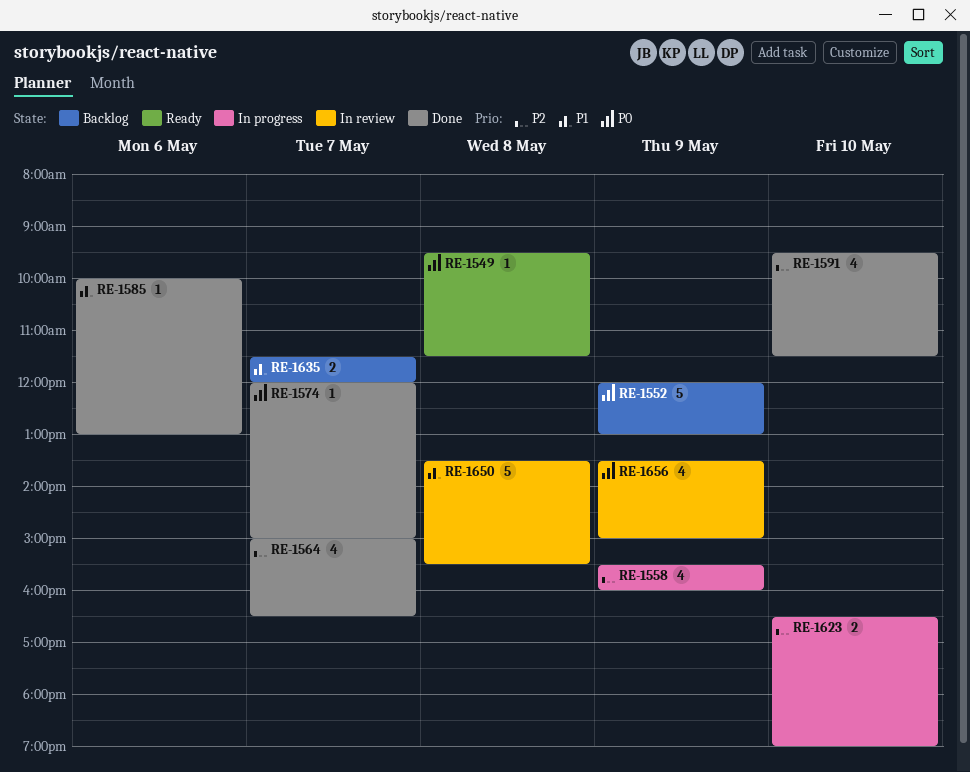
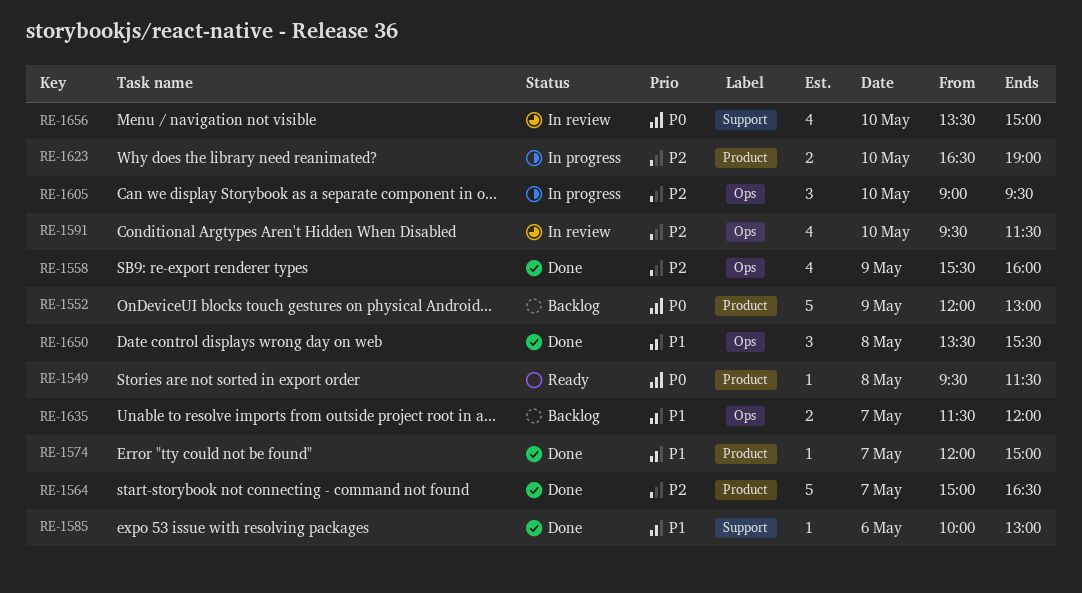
RE-1558, status: In progress -> Done
RE-1564, estimate: 4 -> 5
RE-1574, priority: P0 -> P1
RE-1591, status: Done -> In review
RE-1605: none -> present
RE-1650, status: In review -> Done
RE-1650, estimate: 5 -> 3
RE-1656, day: May 9 -> May 10

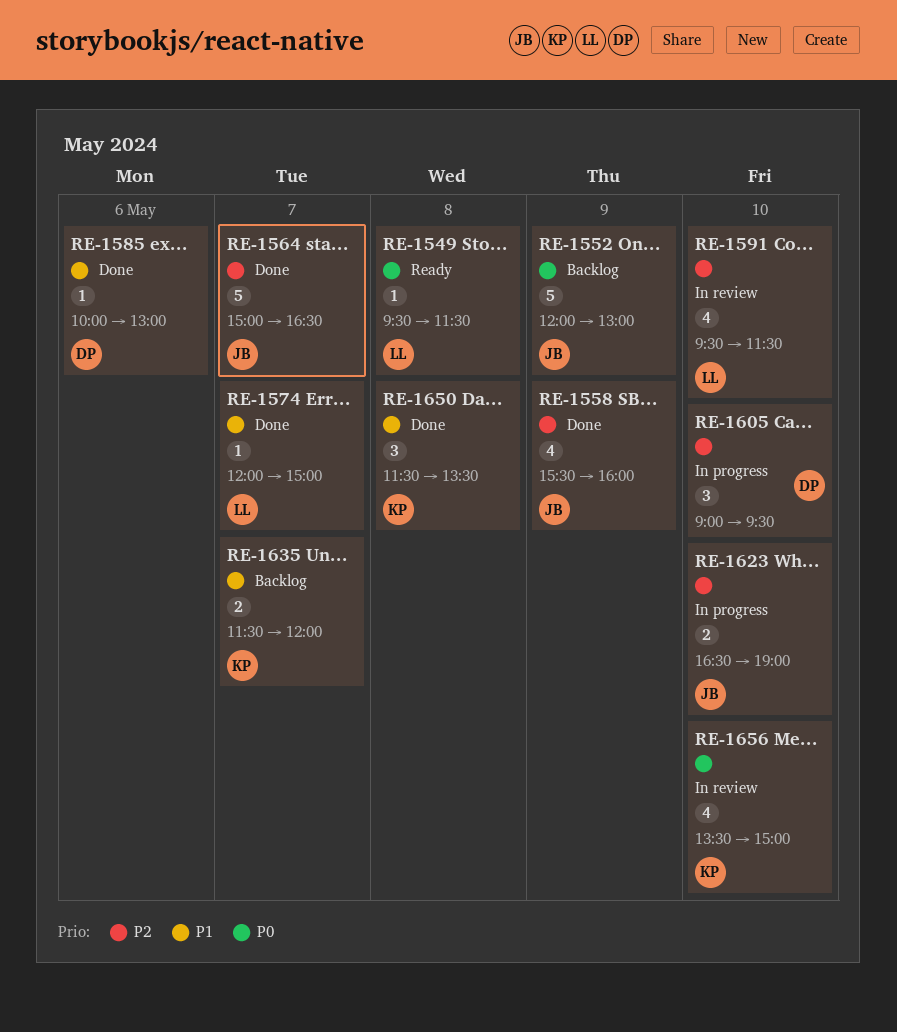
RE-1650, begins: 13:30 -> 11:30
RE-1650, ends: 15:30 -> 13:30

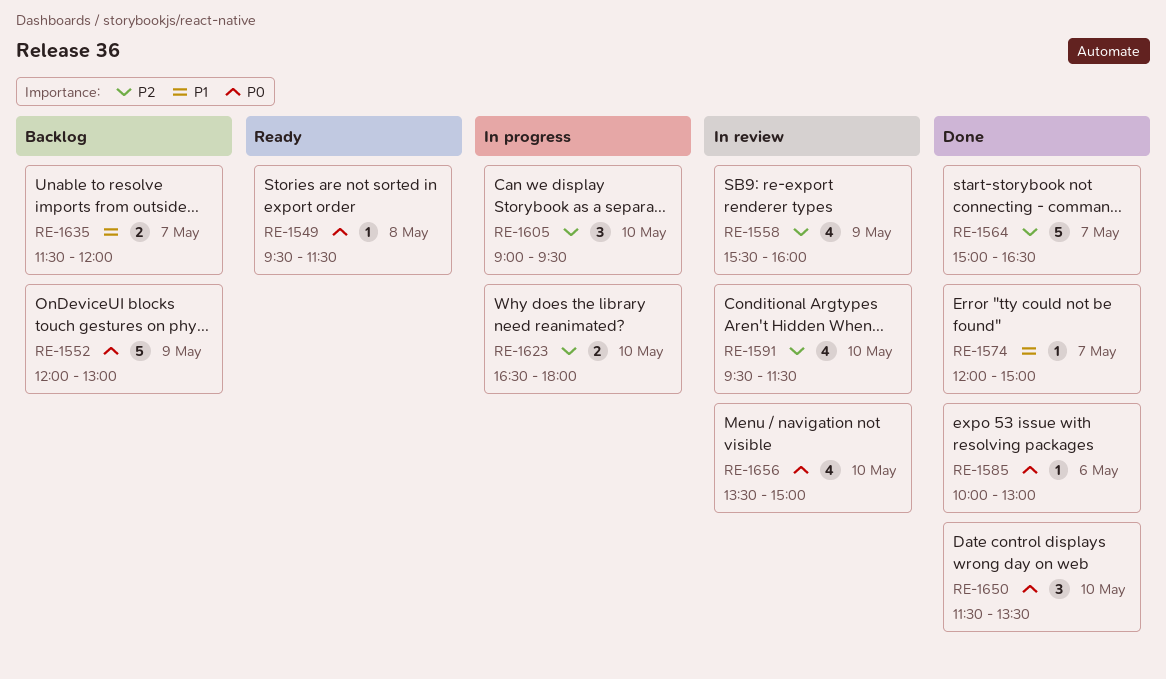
RE-1558, status: Done -> In review
RE-1585, priority: P1 -> P0
RE-1623, ends: 19:00 -> 18:00
RE-1650, priority: P1 -> P0
RE-1650, day: May 8 -> May 10

